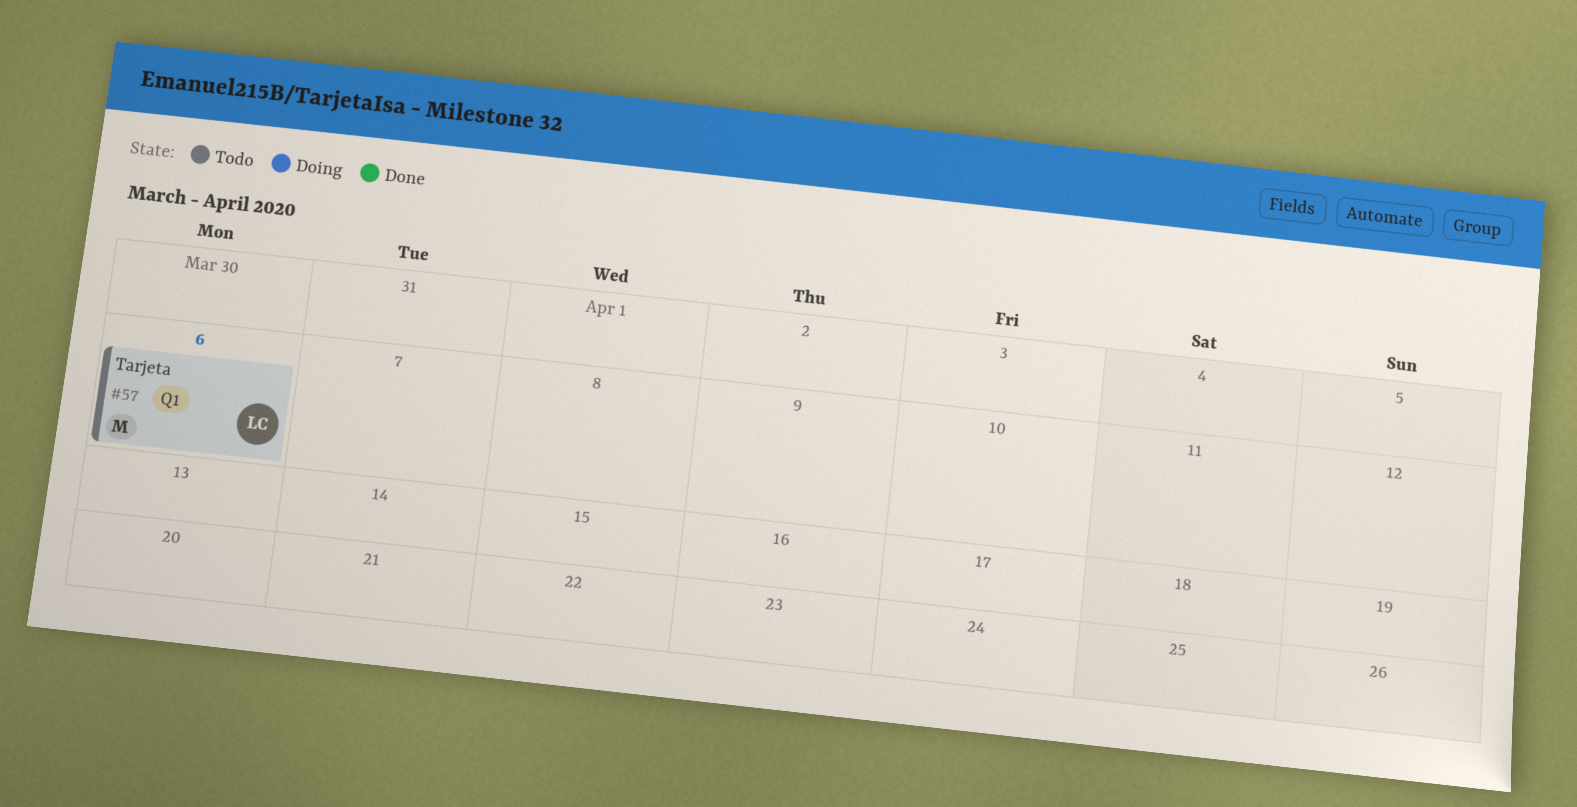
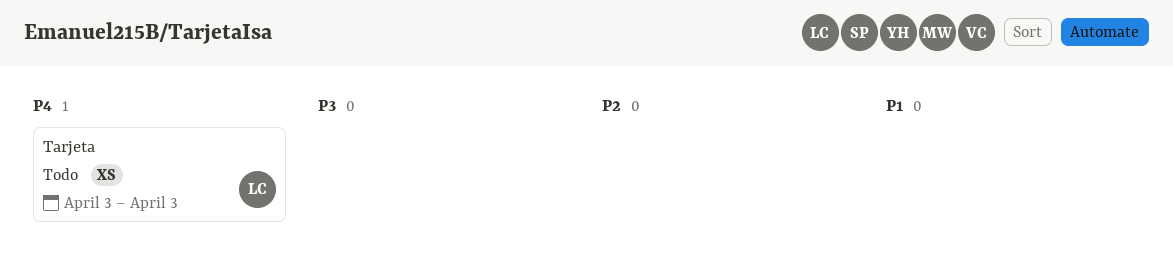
Tarjeta, estimate: M -> XS
Tarjeta, due: Apr 6 -> Apr 3

